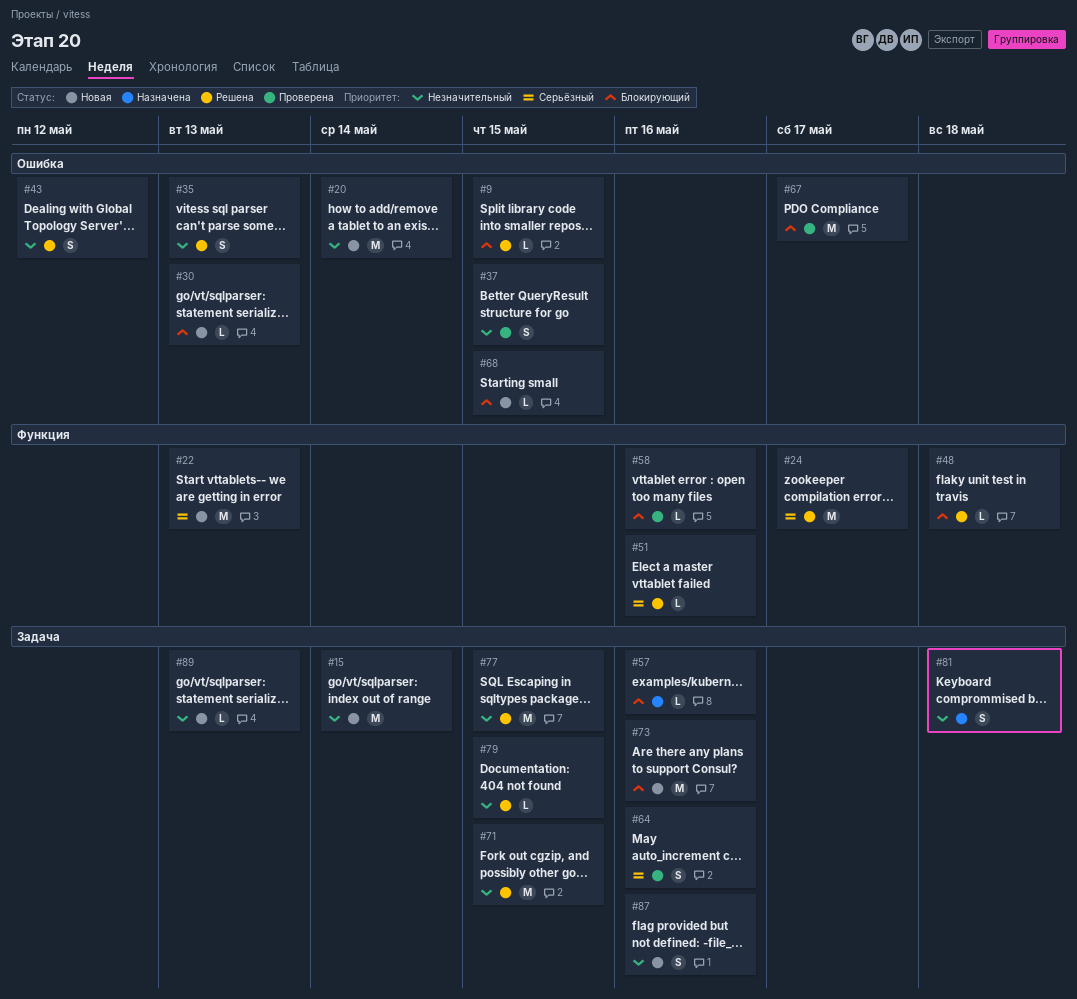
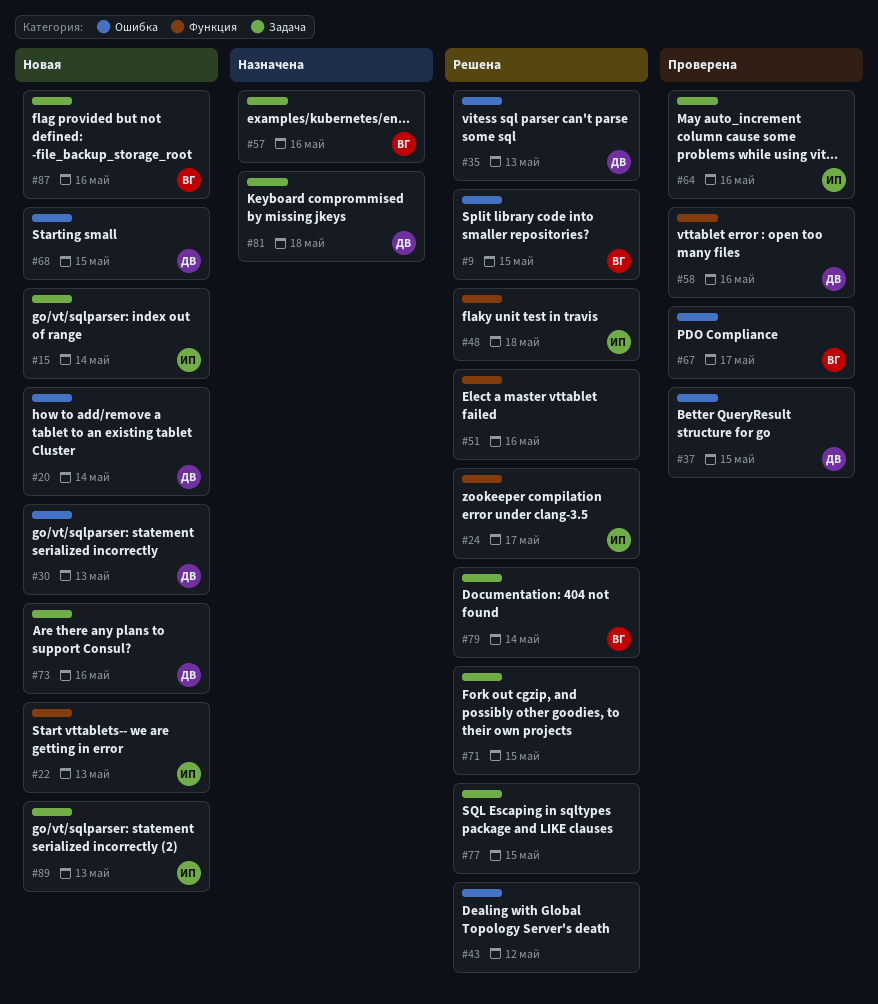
#79, due: May 15 -> May 14

